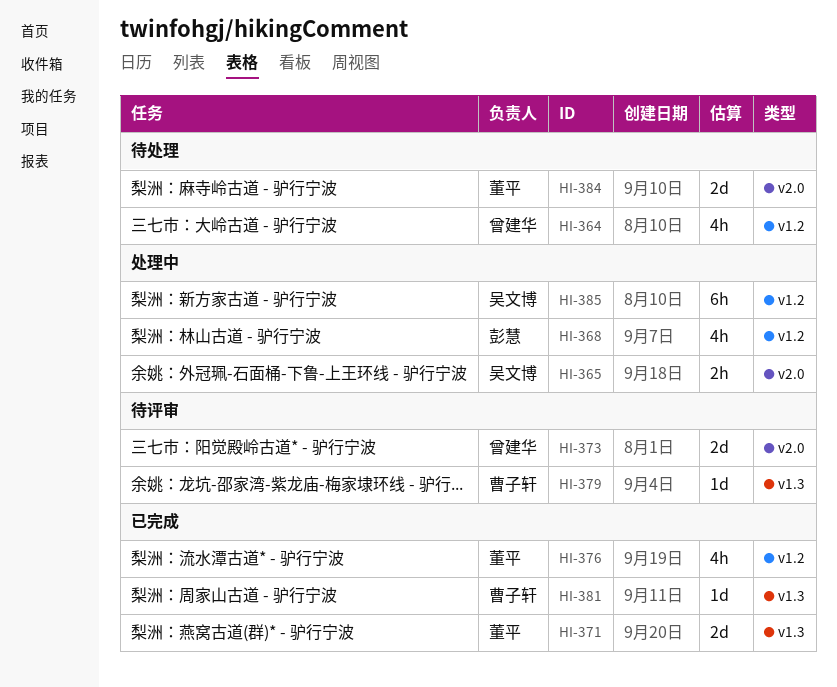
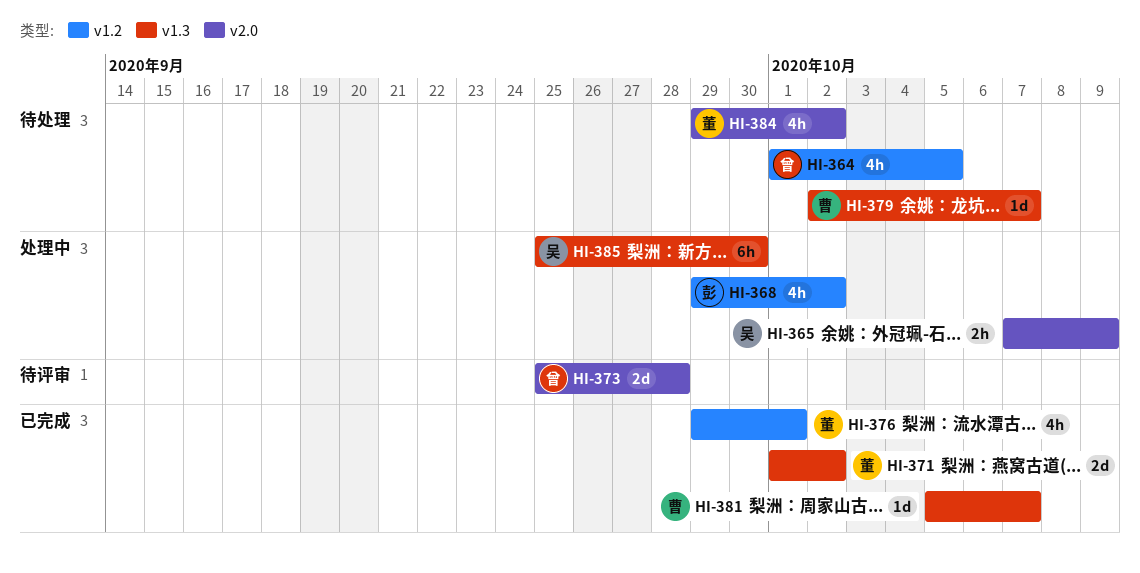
HI-379, status: 待评审 -> 待处理
HI-384, estimate: 2d -> 4h
HI-385, label: v1.2 -> v1.3

